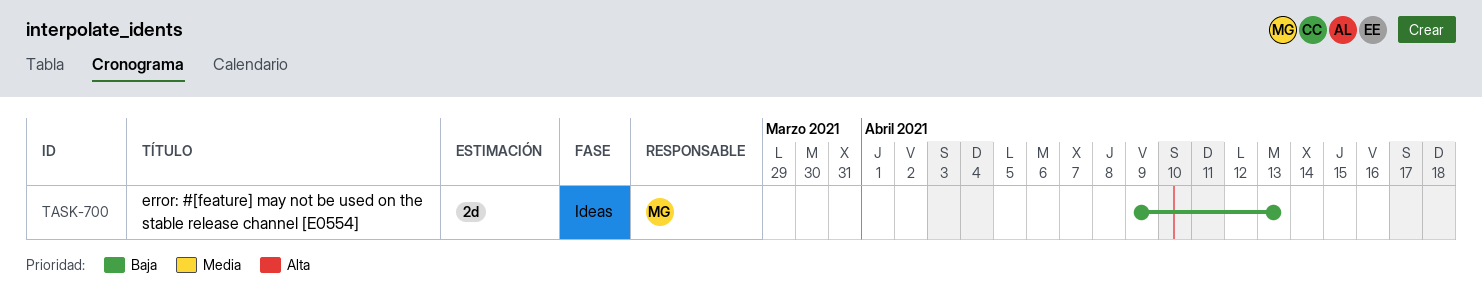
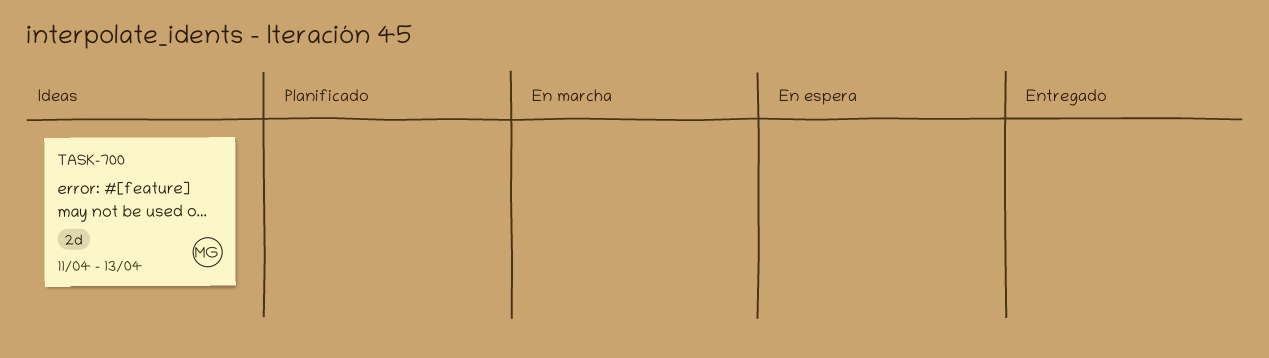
TASK-700, start: Apr 9 -> Apr 11

